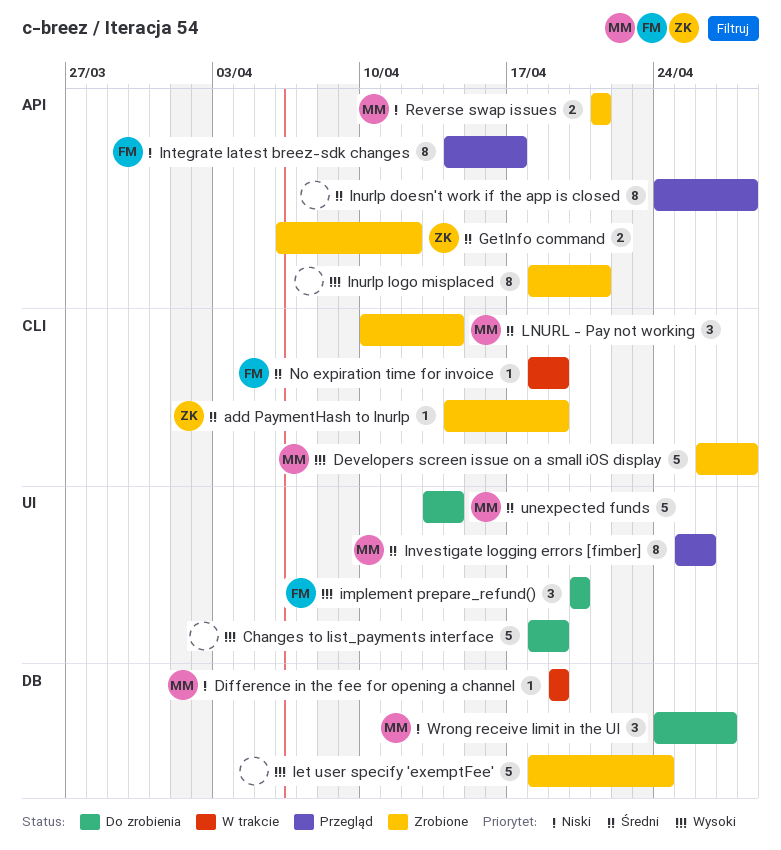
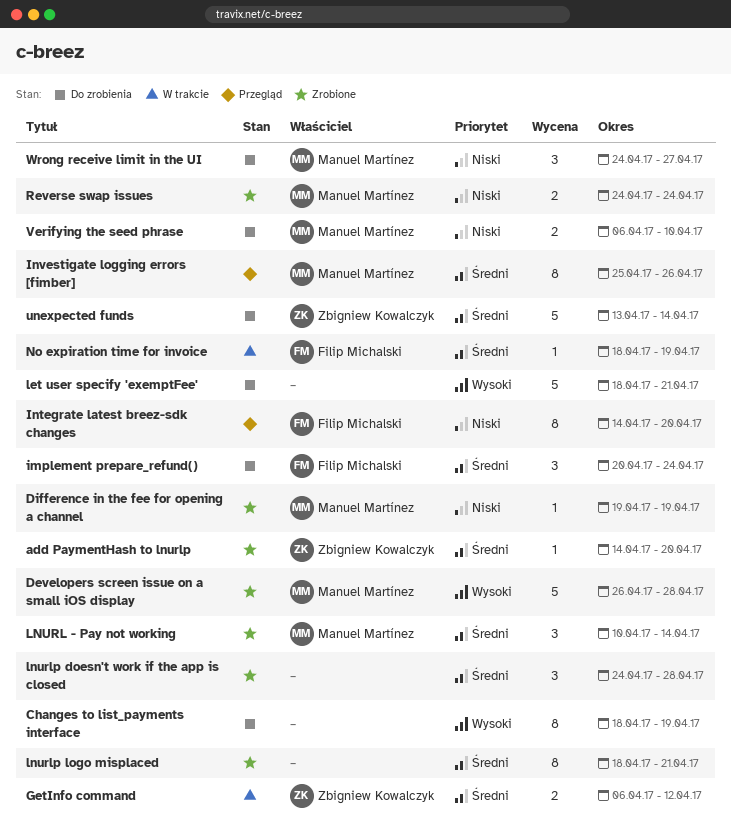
add PaymentHash to lnurlp, due: Apr 19 -> Apr 20
Changes to list_payments interface, estimate: 5 -> 8
Difference in the fee for opening a channel, status: W trakcie -> Zrobione
GetInfo command, status: Zrobione -> W trakcie
implement prepare_refund(), priority: Wysoki -> Średni
implement prepare_refund(), due: Apr 20 -> Apr 24
Integrate latest breez-sdk changes, due: Apr 17 -> Apr 20
let user specify 'exemptFee', status: Zrobione -> Do zrobienia
let user specify 'exemptFee', due: Apr 24 -> Apr 21
lnurlp doesn't work if the app is closed, status: Przegląd -> Zrobione
lnurlp doesn't work if the app is closed, estimate: 8 -> 3
lnurlp logo misplaced, priority: Wysoki -> Średni
Reverse swap issues, start: Apr 21 -> Apr 24
Reverse swap issues, due: Apr 21 -> Apr 24
unexpected funds, owner: Manuel Martínez -> Zbigniew Kowalczyk
Verifying the seed phrase: none -> present

